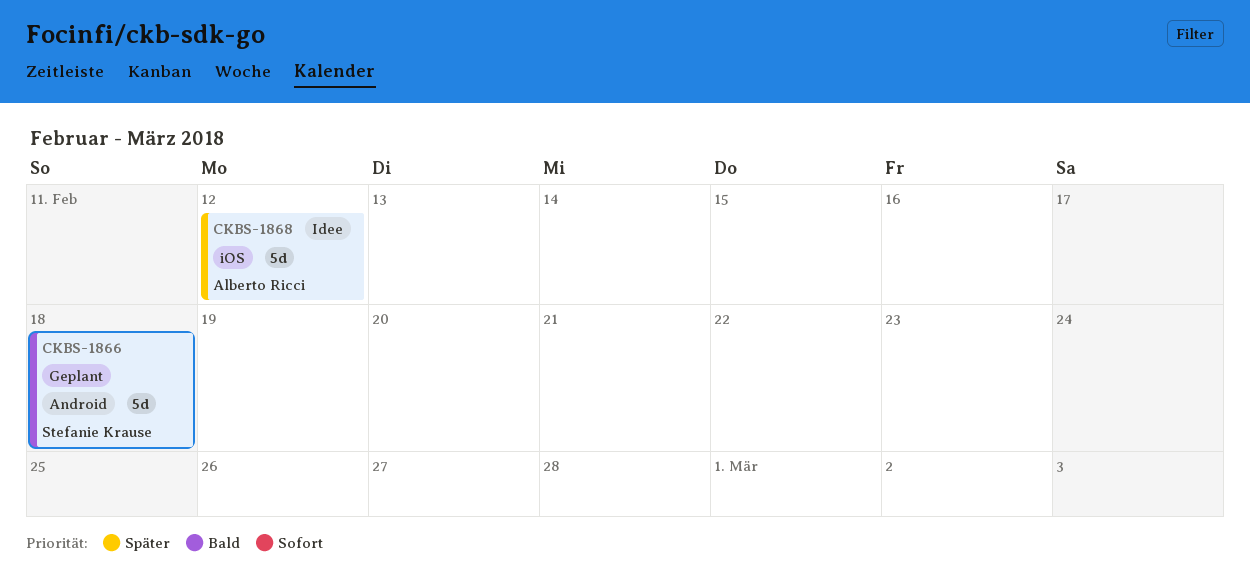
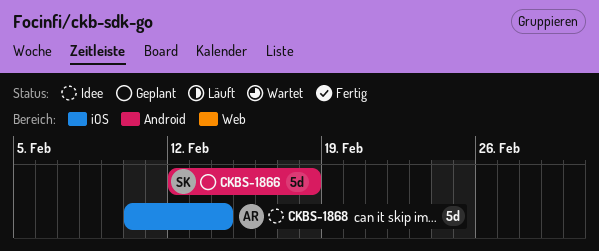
CKBS-1868, due: Feb 12 -> Feb 14

